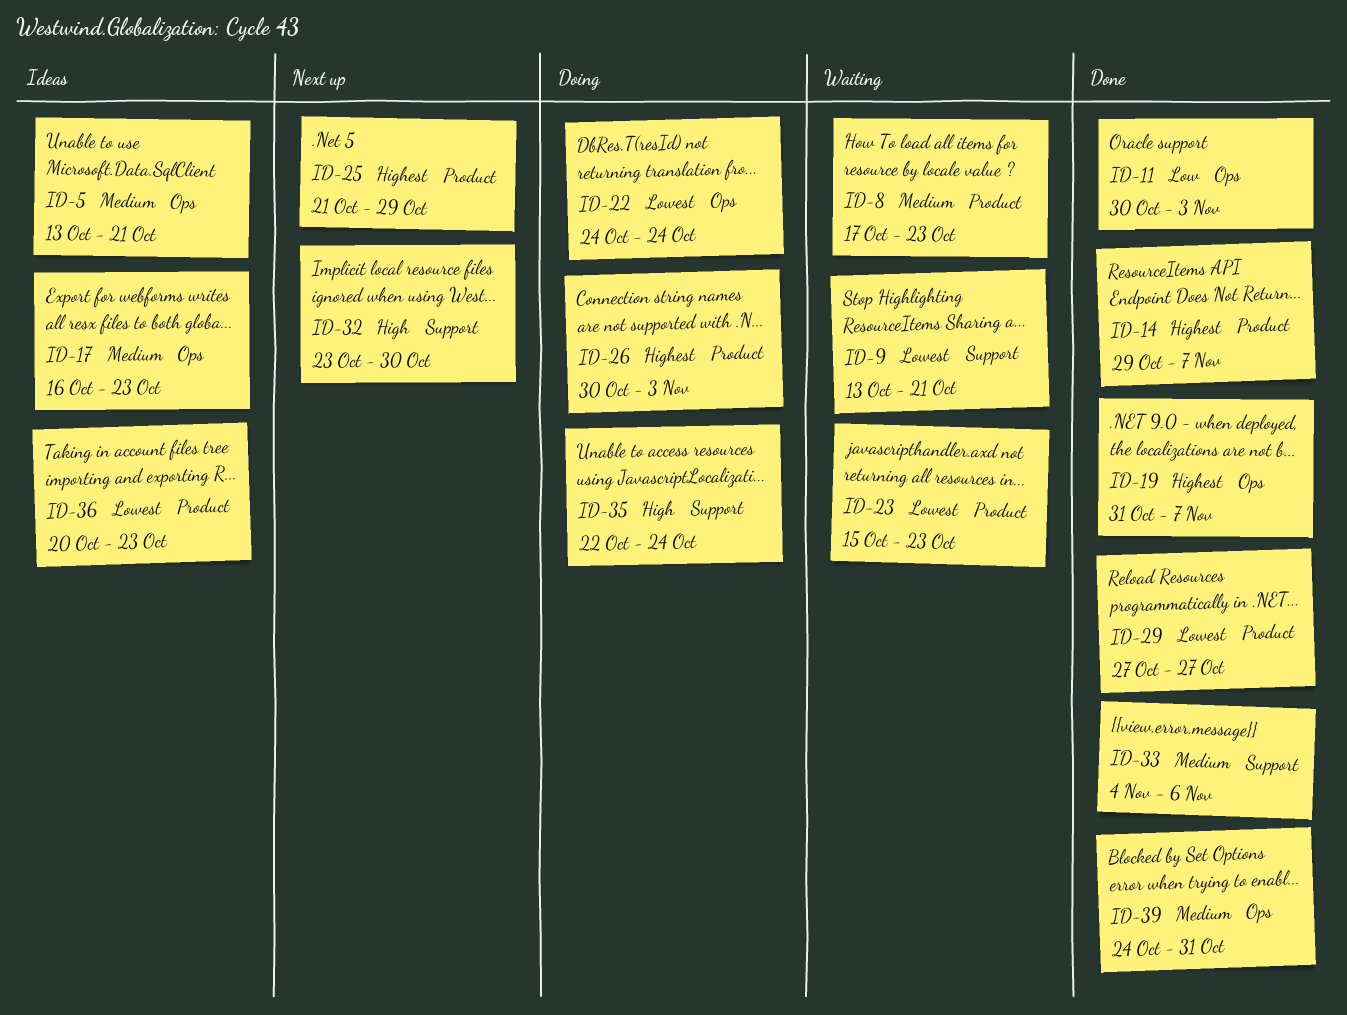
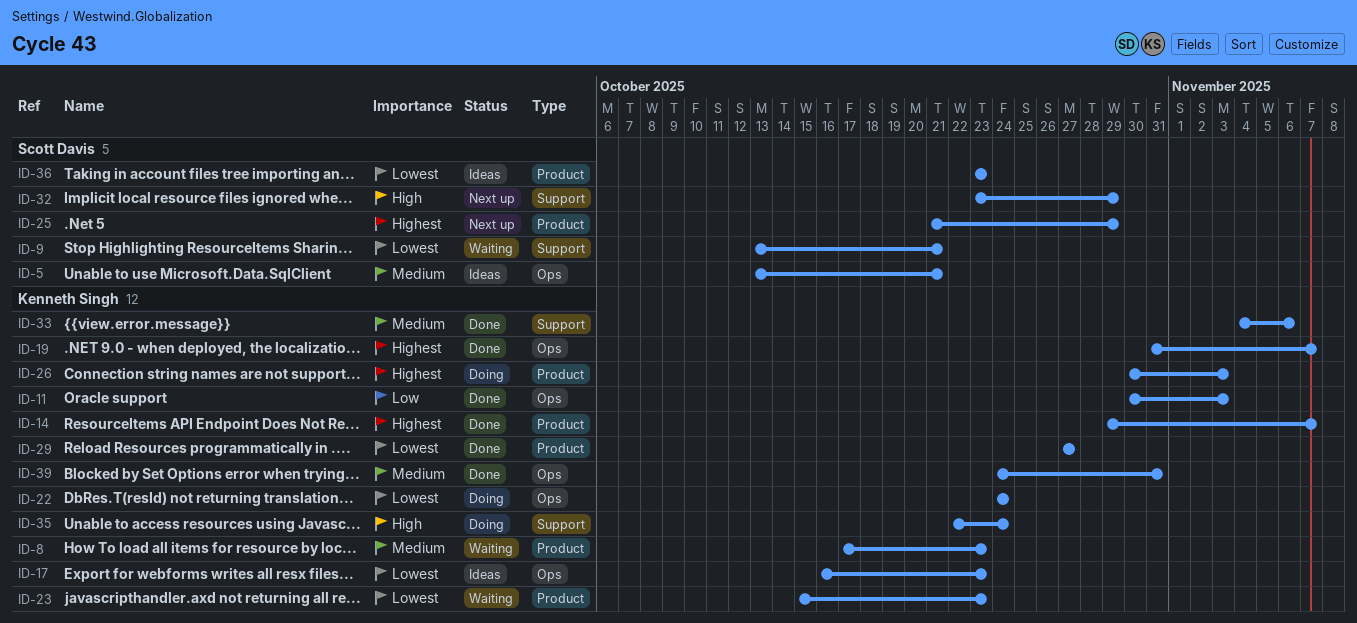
ID-17, priority: Medium -> Lowest
ID-32, due: Oct 30 -> Oct 29
ID-36, start: Oct 20 -> Oct 23

